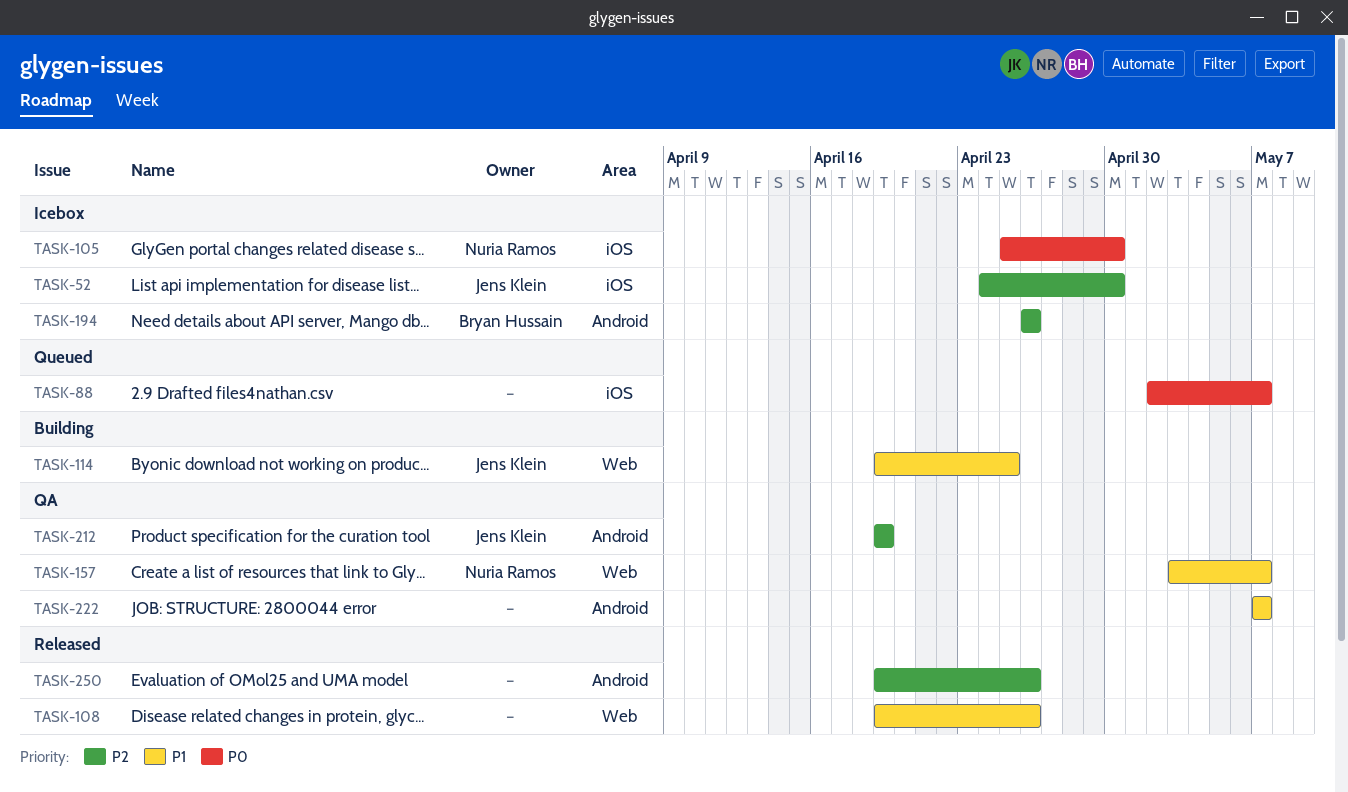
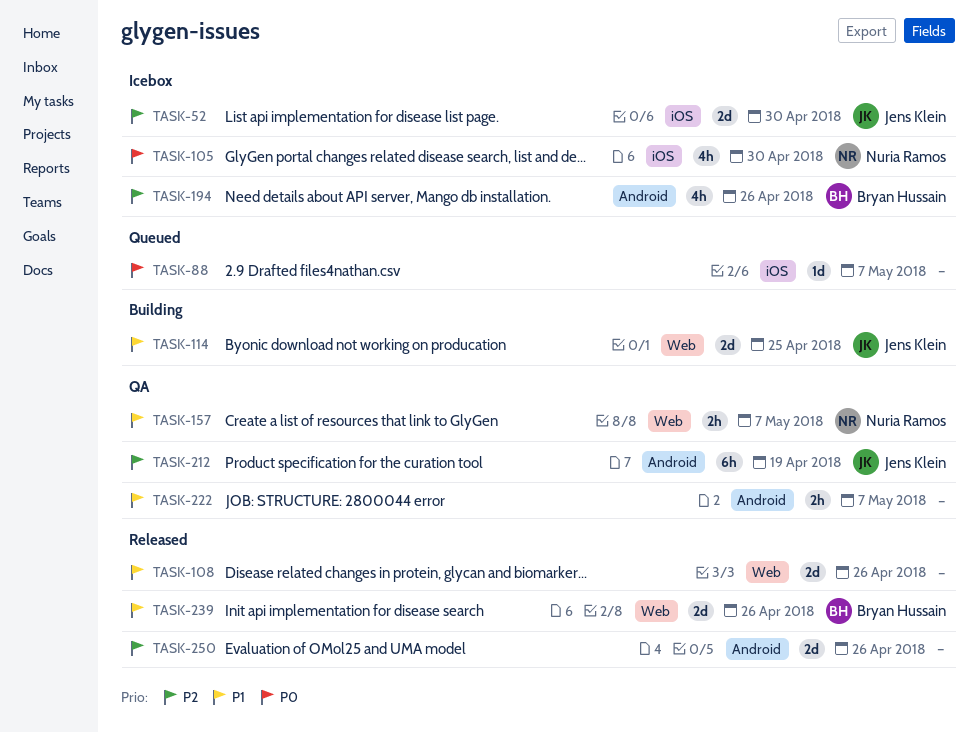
TASK-239: none -> present

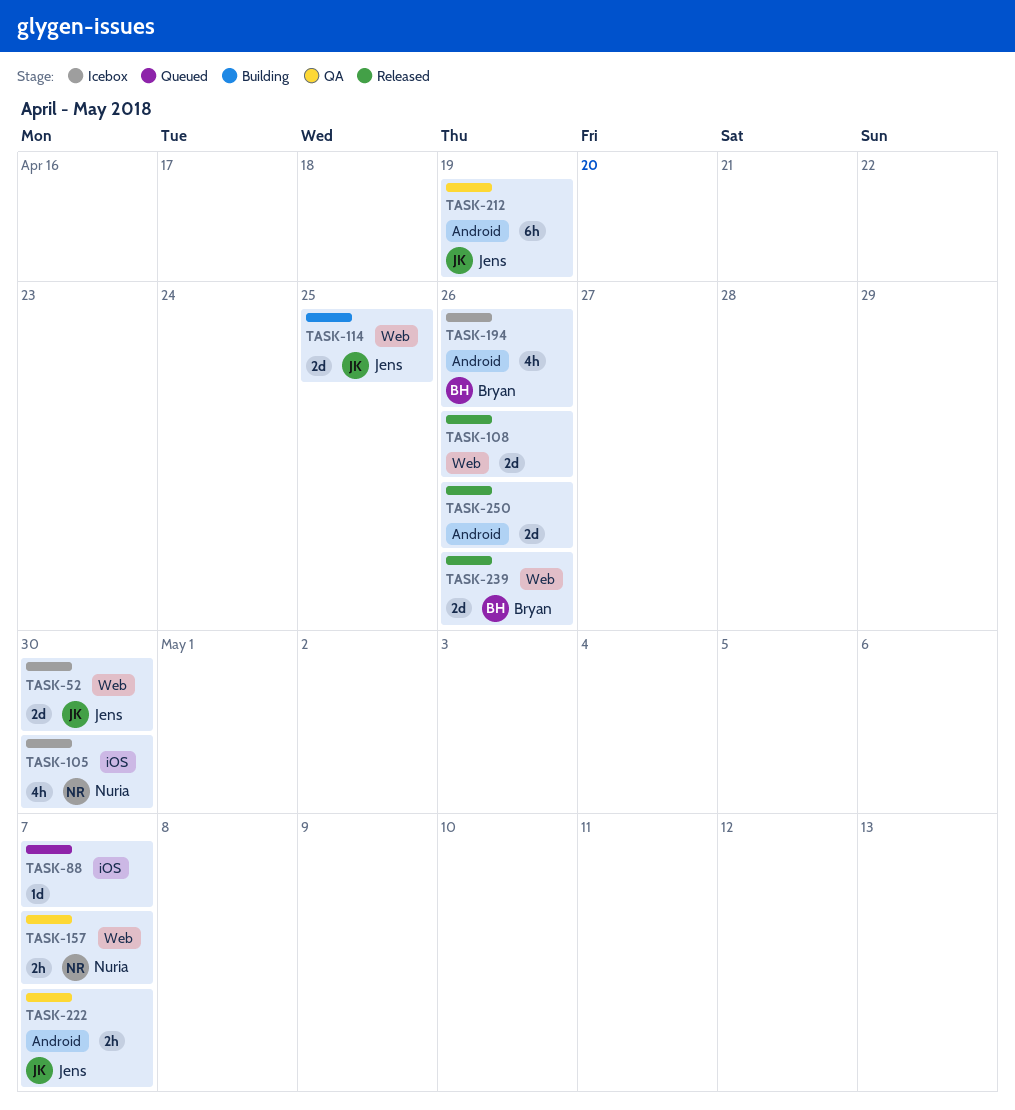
TASK-52, label: iOS -> Web
TASK-222, owner: none -> Jens Klein

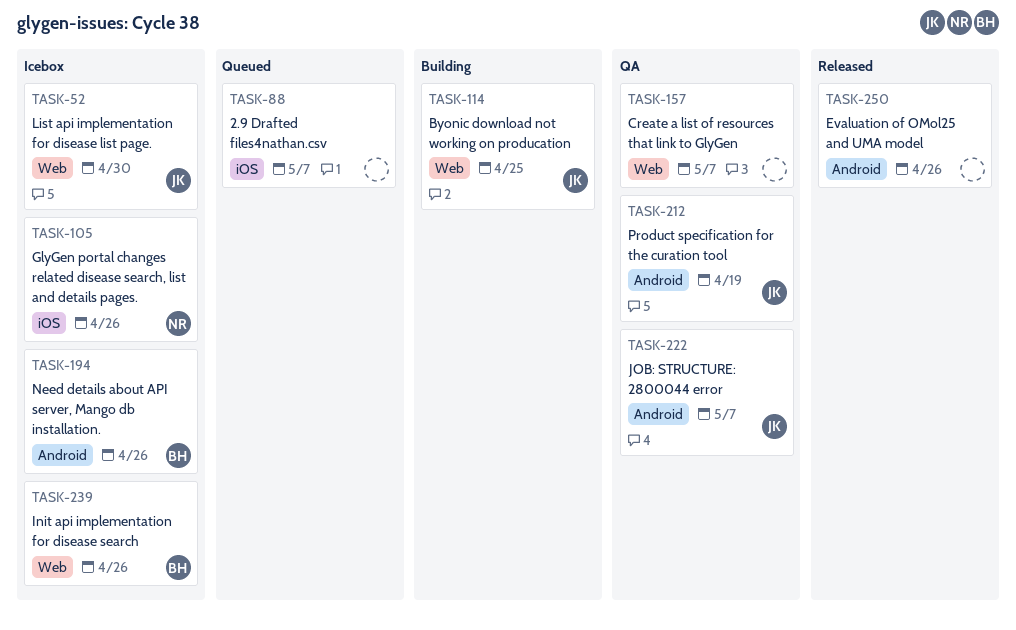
TASK-105, due: Apr 30 -> Apr 26
TASK-108: present -> none
TASK-157, owner: Nuria -> none
TASK-239, status: Released -> Icebox

